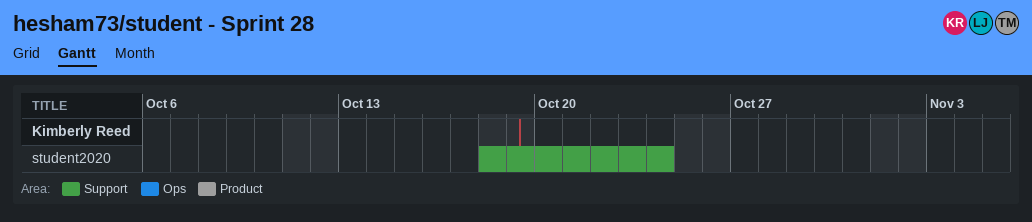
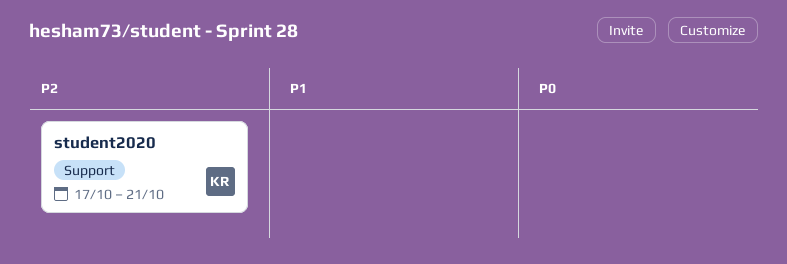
student2020, start: Oct 18 -> Oct 17
student2020, due: Oct 24 -> Oct 21

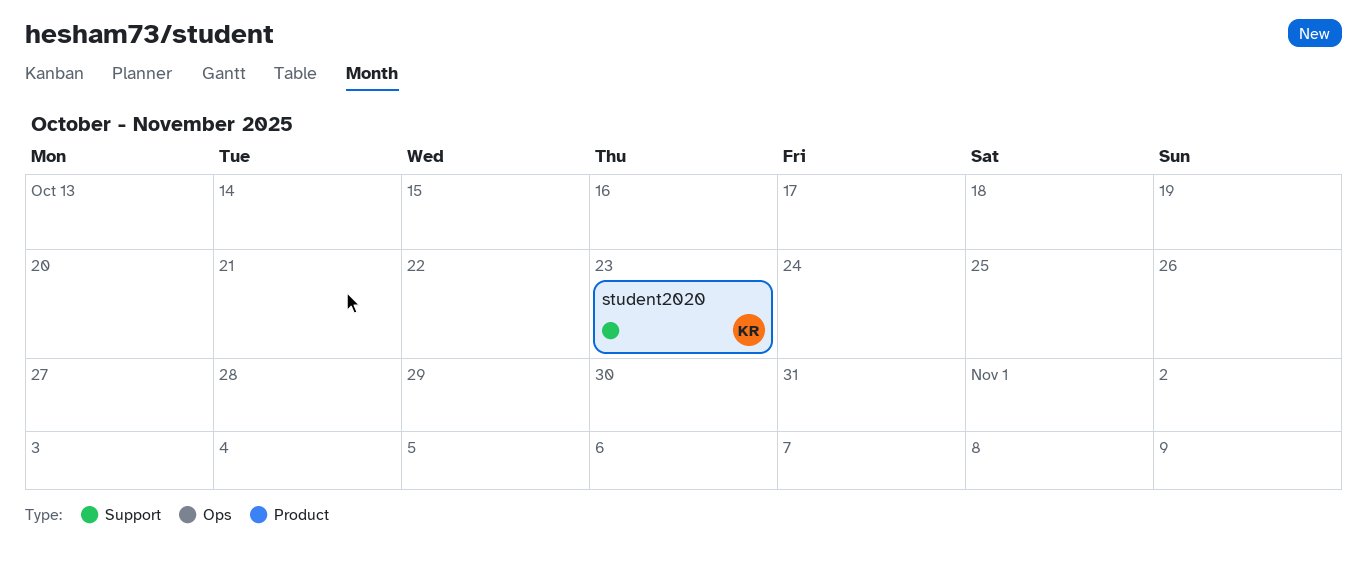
student2020, due: Oct 21 -> Oct 23

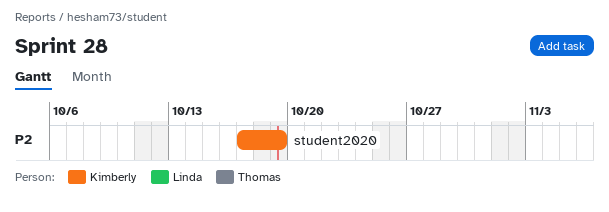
student2020, due: Oct 23 -> Oct 19

